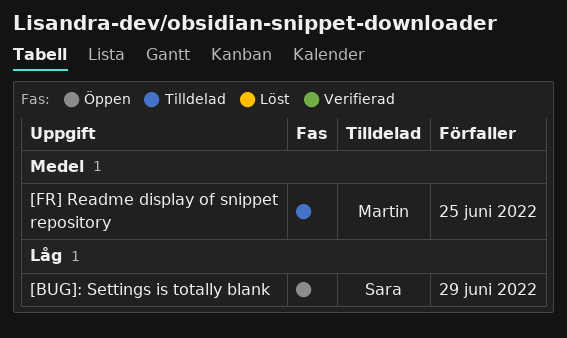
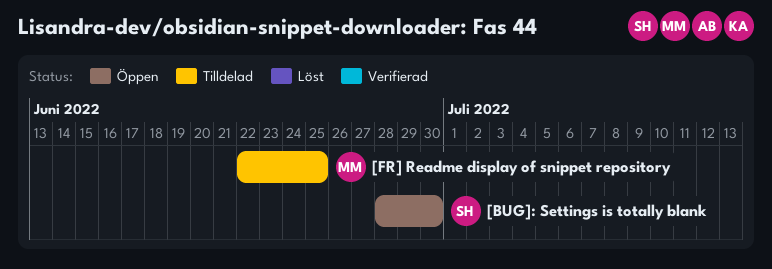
[BUG]: Settings is totally blank, due: Jun 29 -> Jun 30

